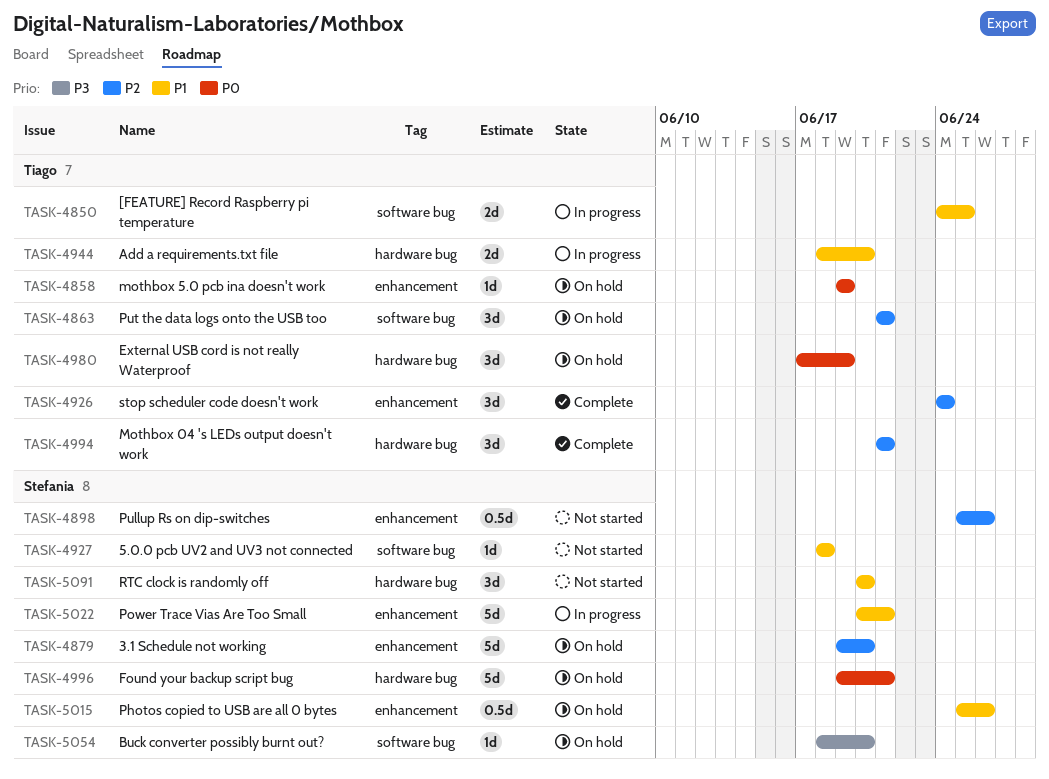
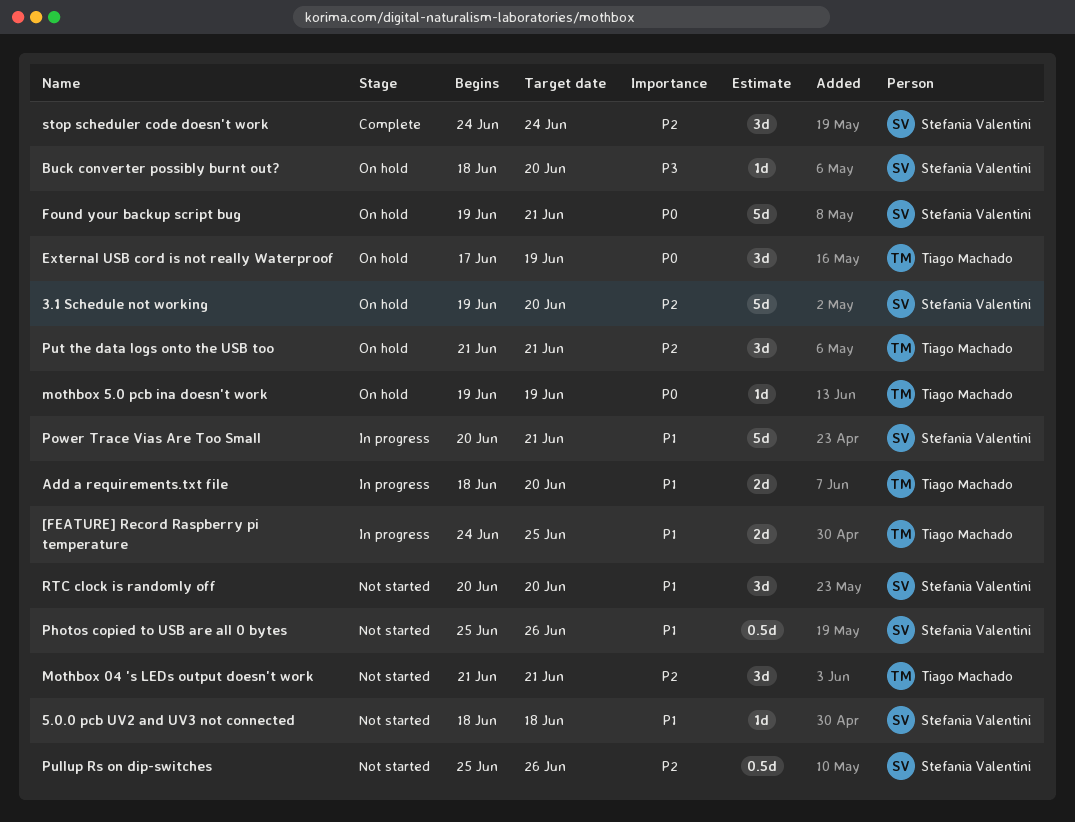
Mothbox 04 's LEDs output doesn't work, status: Complete -> Not started
Photos copied to USB are all 0 bytes, status: On hold -> Not started
stop scheduler code doesn't work, owner: Tiago Machado -> Stefania Valentini

